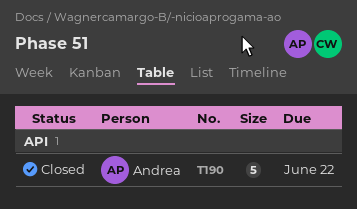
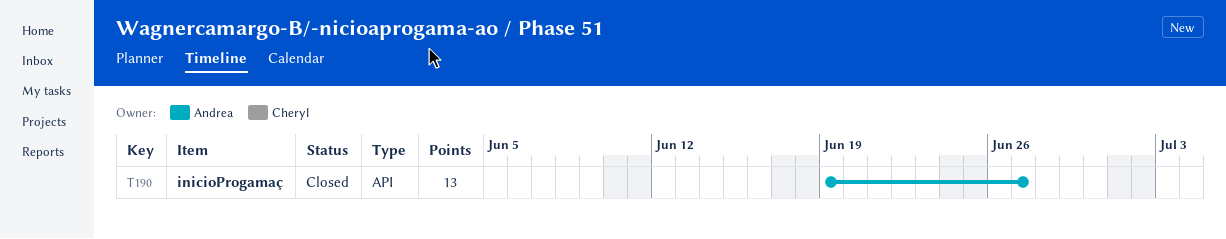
T190, estimate: 5 -> 13
T190, due: Jun 22 -> Jun 27

